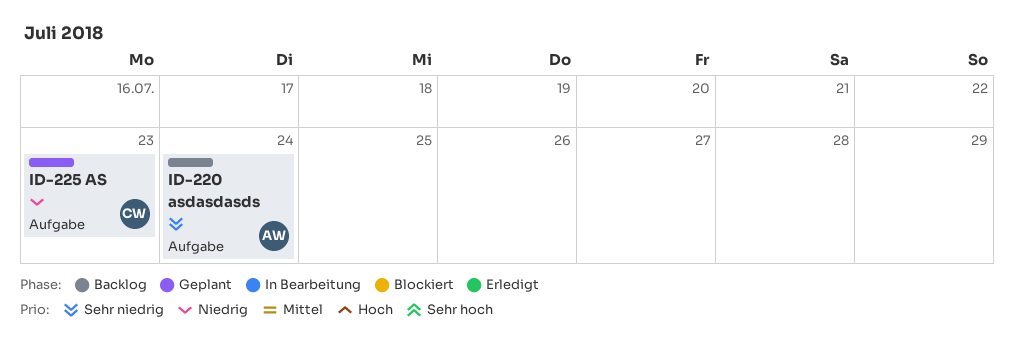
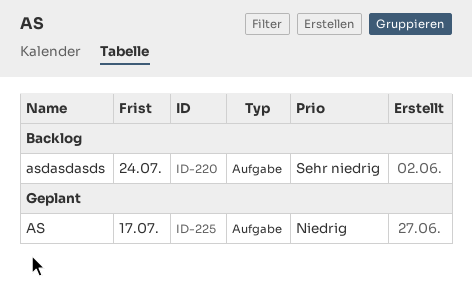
ID-225, due: Jul 23 -> Jul 17

